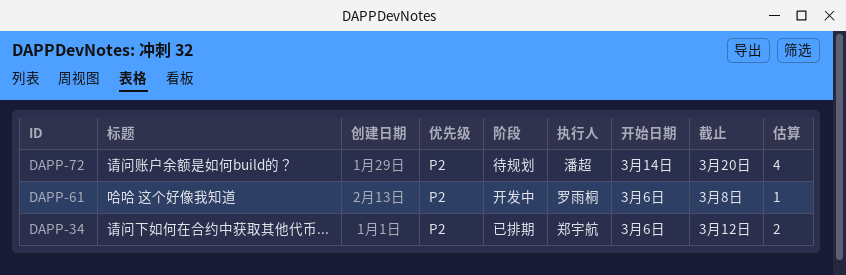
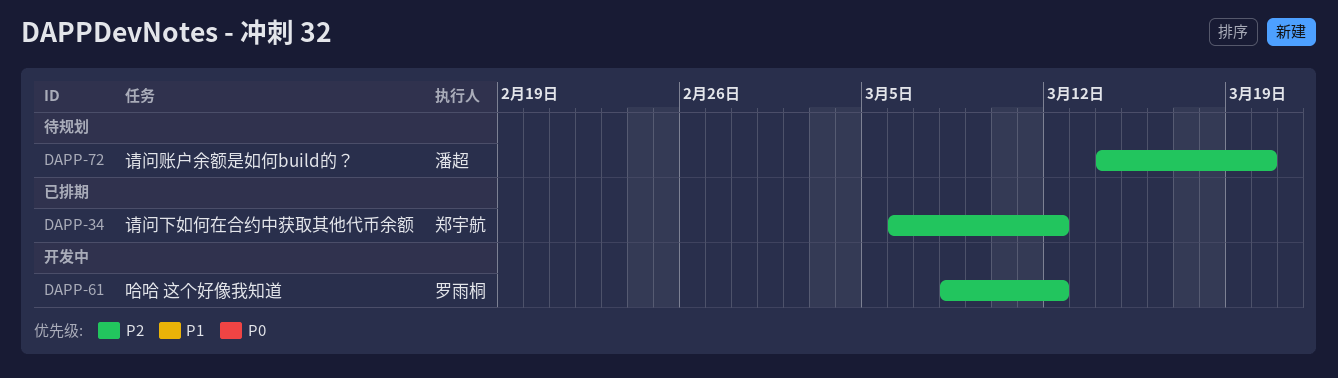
DAPP-61, start: Mar 6 -> Mar 8
DAPP-61, due: Mar 8 -> Mar 12

